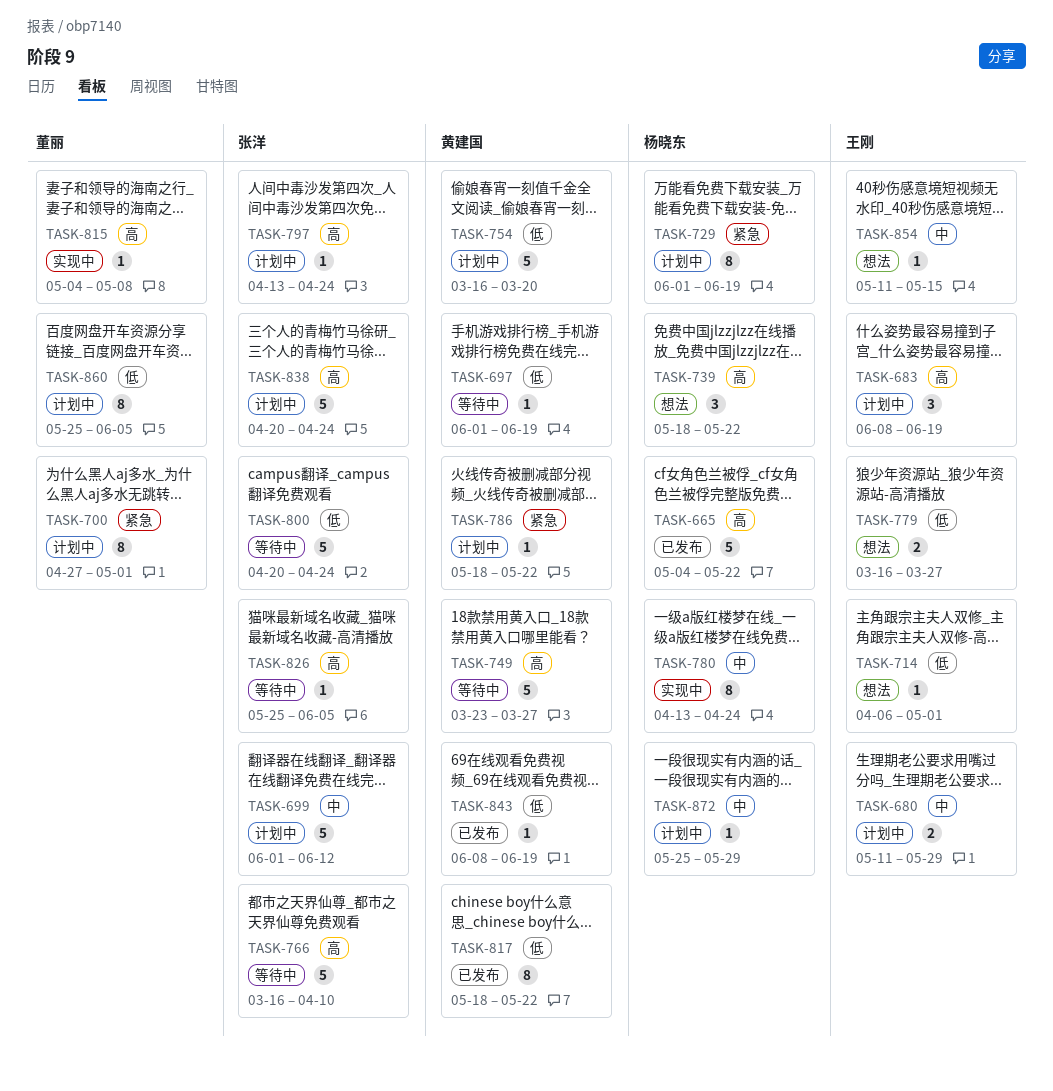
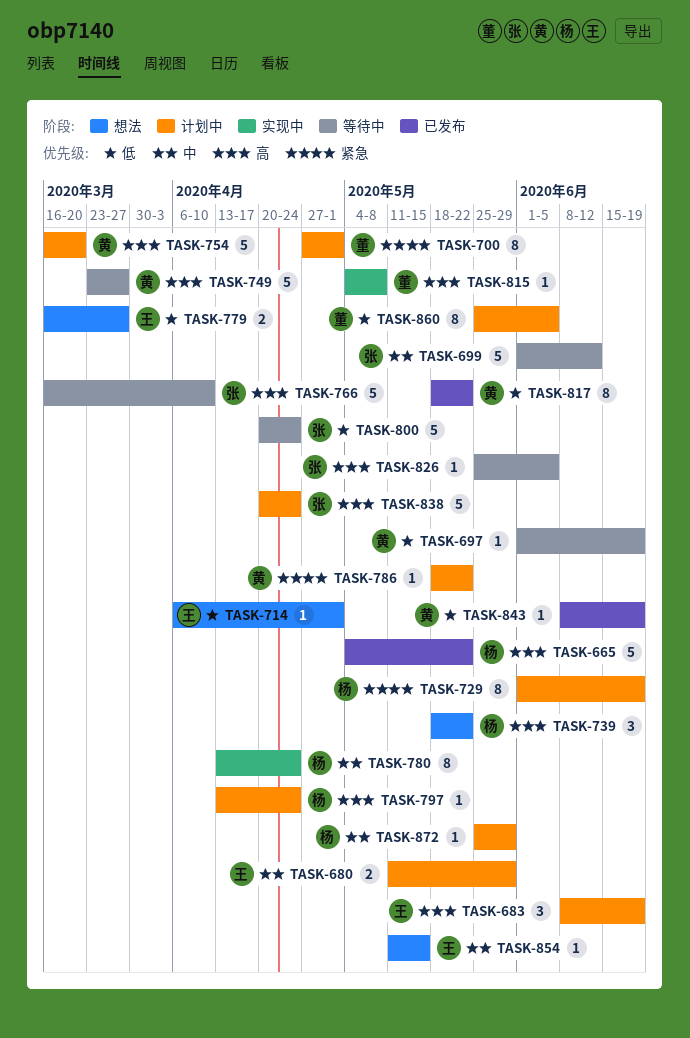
TASK-699, status: 计划中 -> 等待中
TASK-754, priority: 低 -> 高
TASK-797, owner: 张洋 -> 杨晓东

